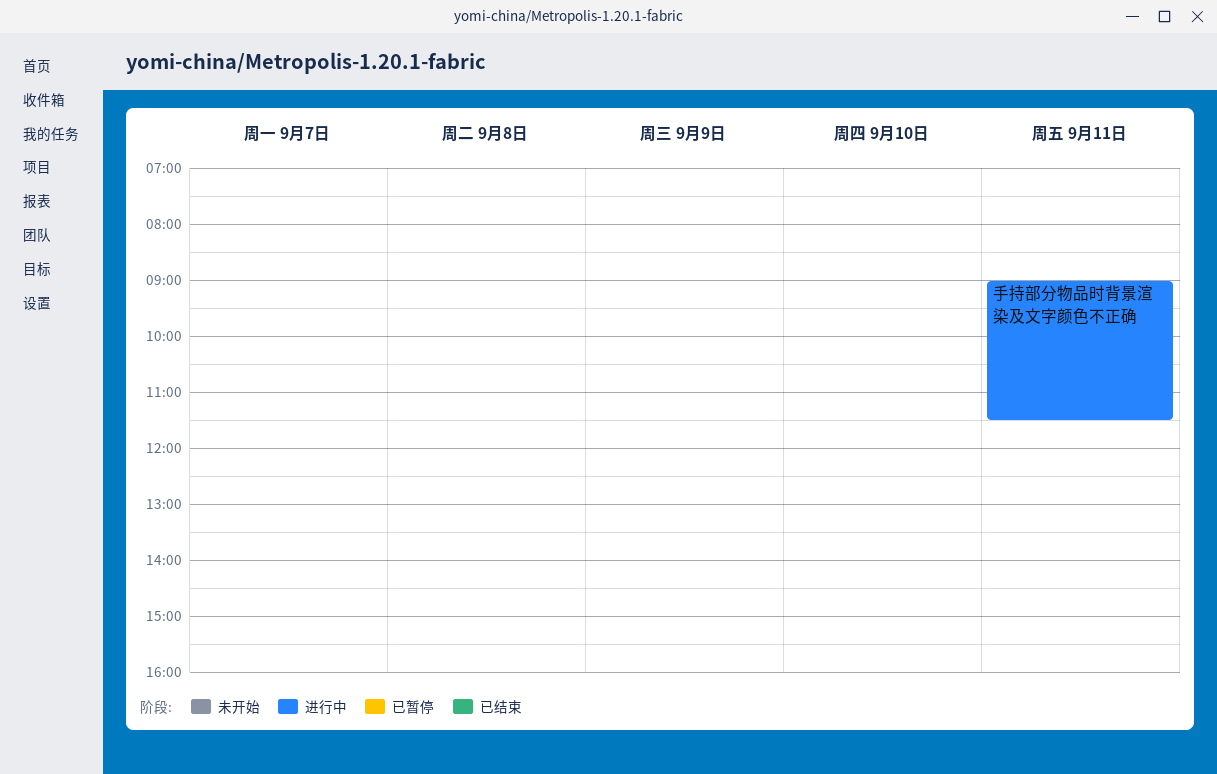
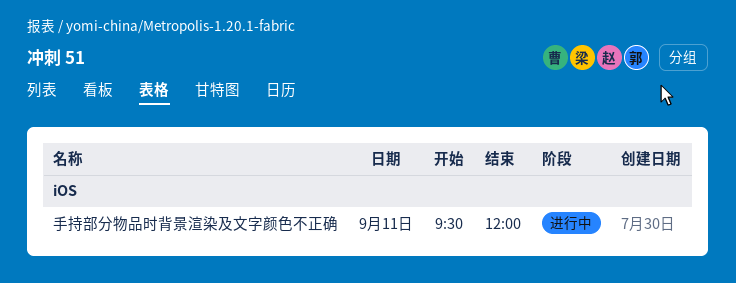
手持部分物品时背景渲染及文字颜色不正确, begins: 09:00 -> 09:30
手持部分物品时背景渲染及文字颜色不正确, ends: 11:30 -> 12:00

